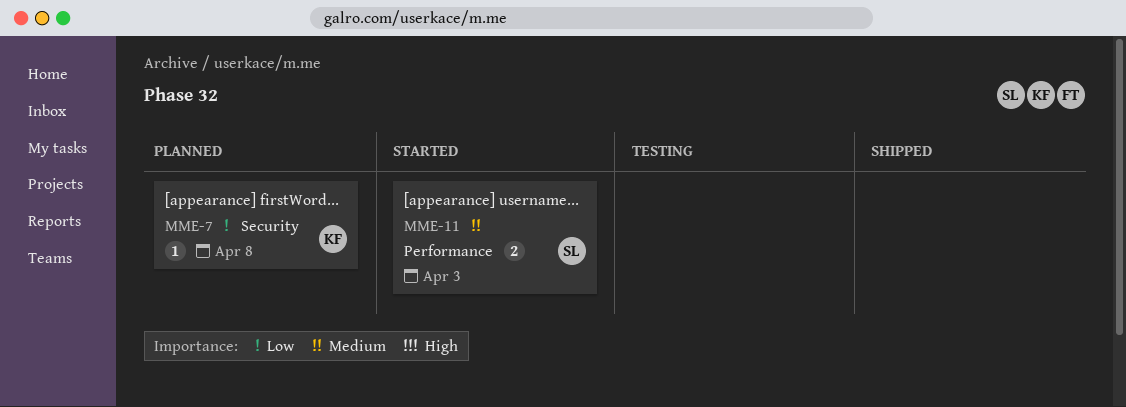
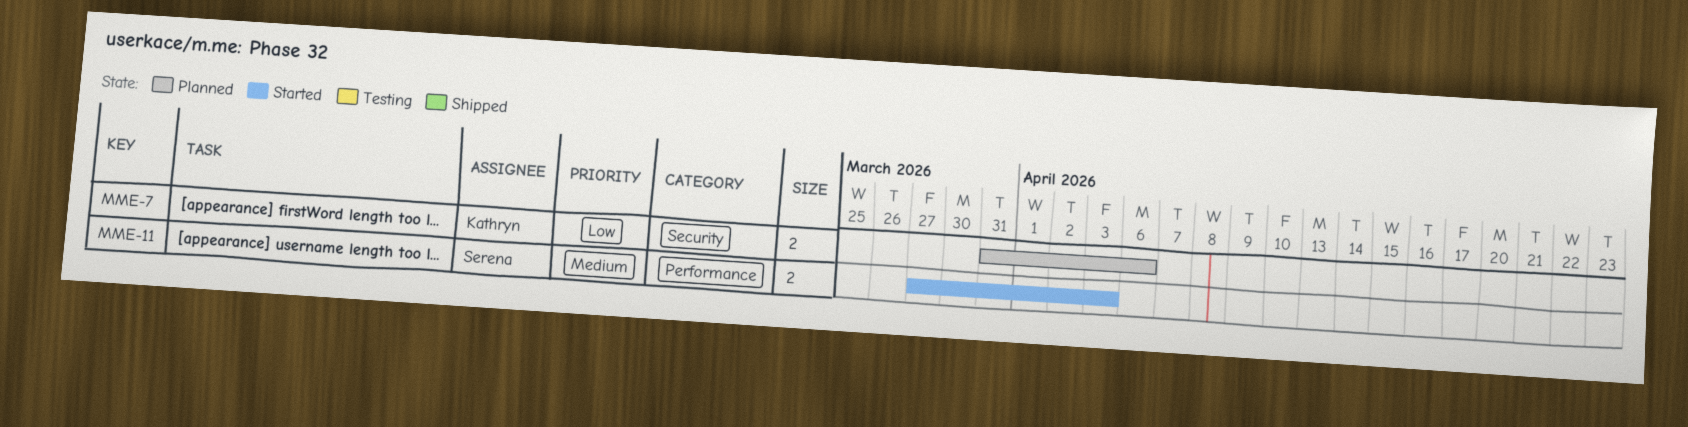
MME-7, estimate: 1 -> 2
MME-7, due: Apr 8 -> Apr 6

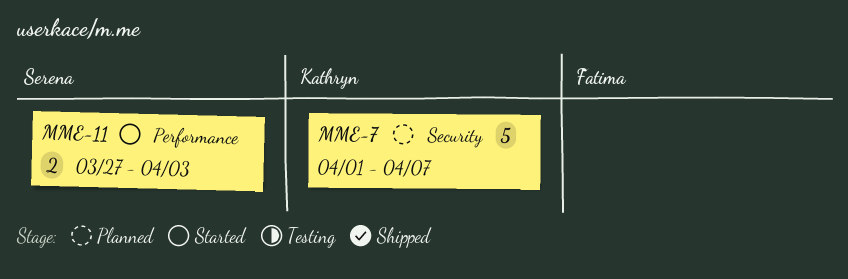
MME-7, estimate: 2 -> 5
MME-7, start: Mar 31 -> Apr 1
MME-7, due: Apr 6 -> Apr 7

